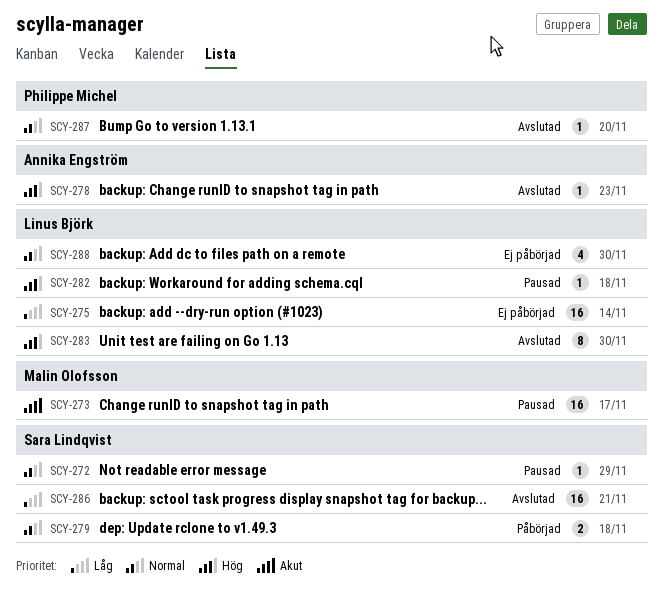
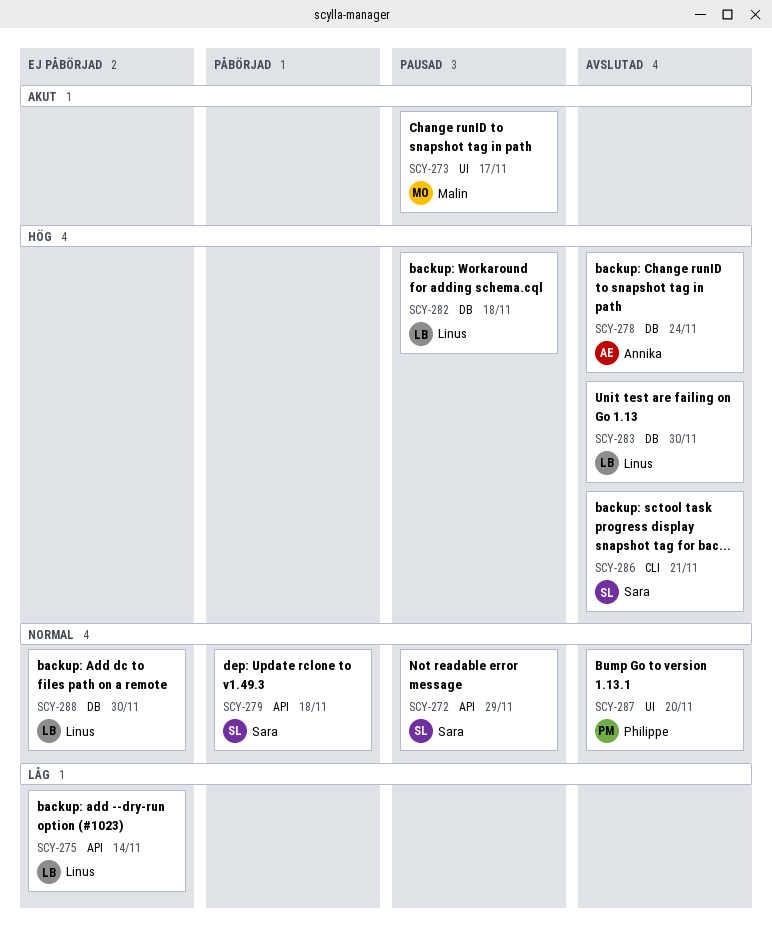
SCY-278, due: Nov 23 -> Nov 24
SCY-286, priority: Låg -> Hög

